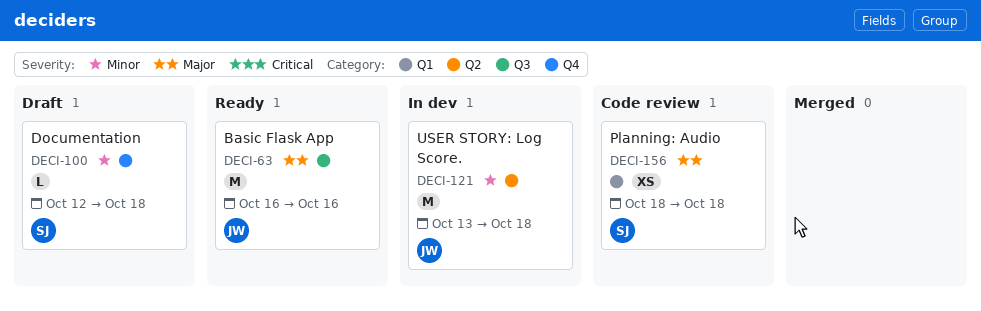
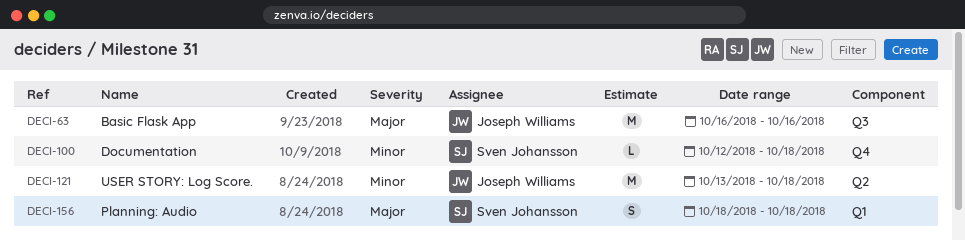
DECI-156, estimate: XS -> S

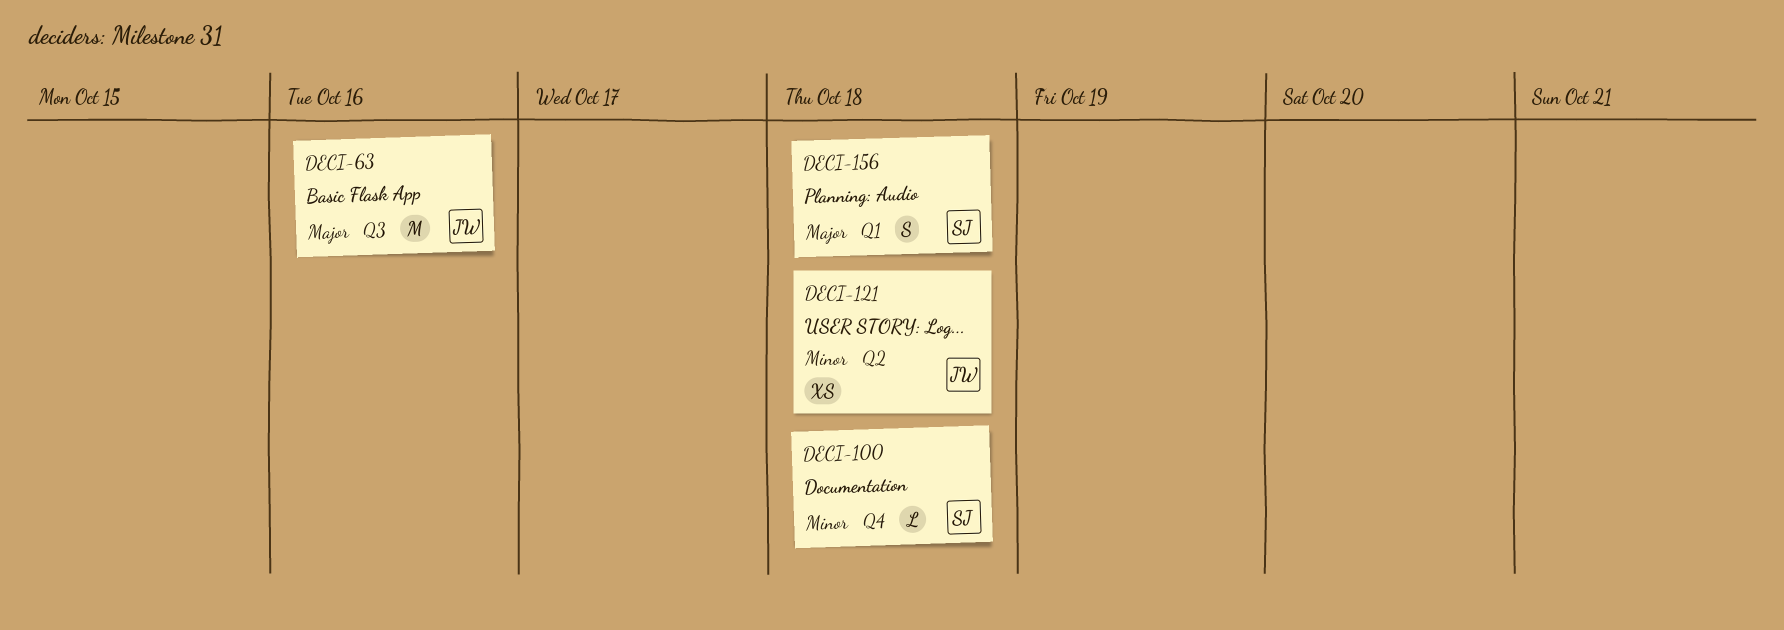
DECI-121, estimate: M -> XS

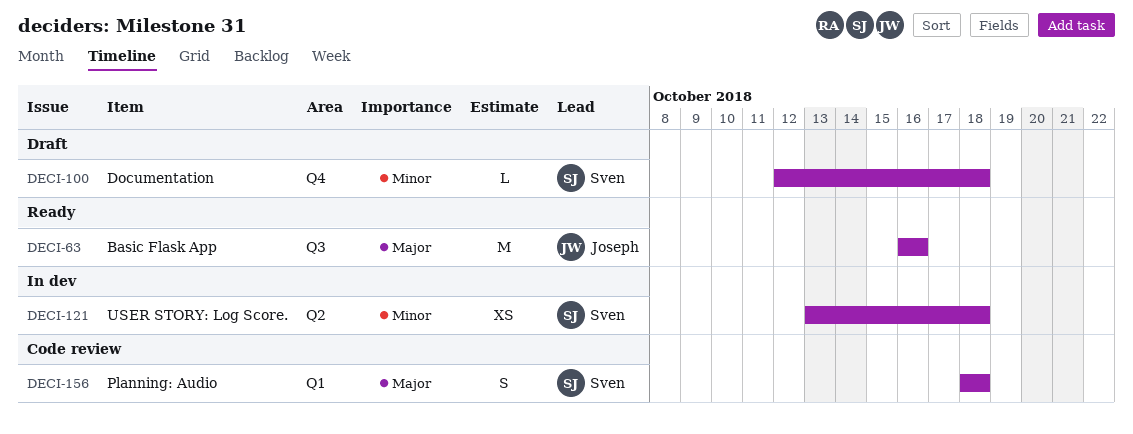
DECI-121, owner: Joseph -> Sven

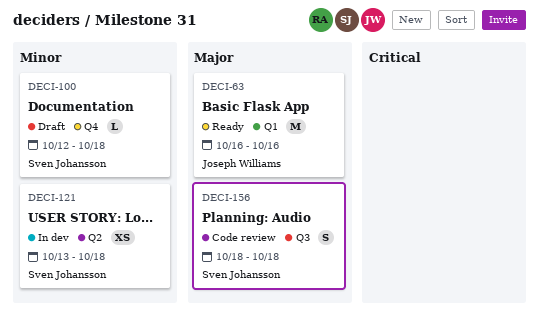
DECI-63, label: Q3 -> Q1
DECI-156, label: Q1 -> Q3

